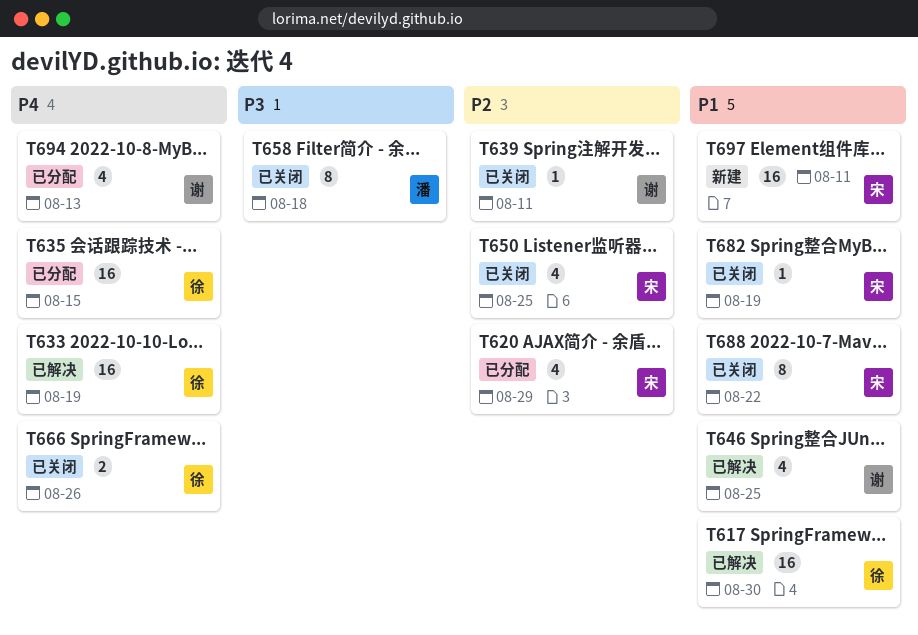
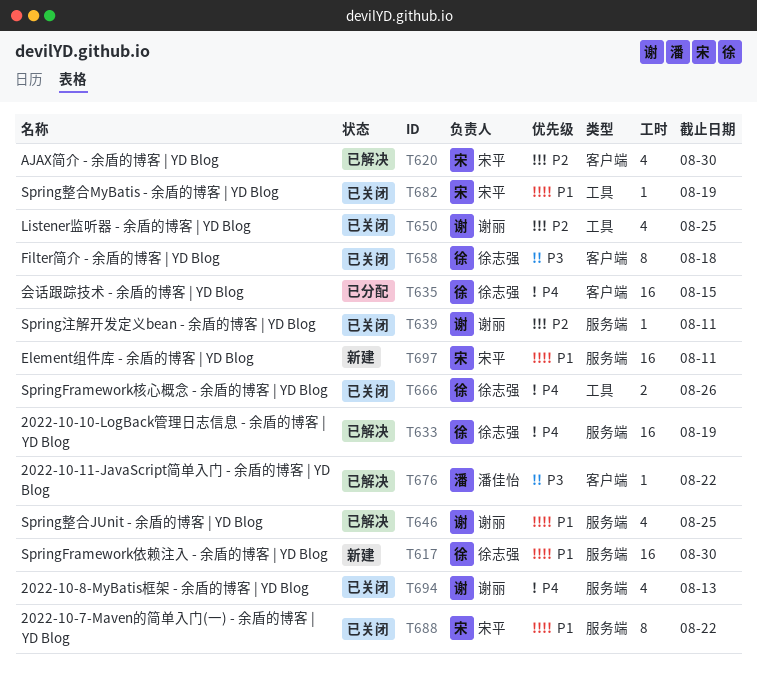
T617, status: 已解决 -> 新建
T620, status: 已分配 -> 已解决
T620, due: Aug 29 -> Aug 30
T650, owner: 宋平 -> 谢丽
T658, owner: 潘佳怡 -> 徐志强
T676: none -> present
T694, status: 已分配 -> 已关闭

